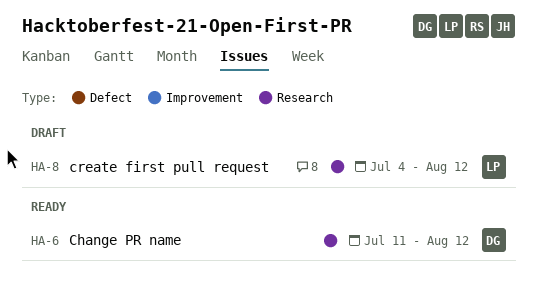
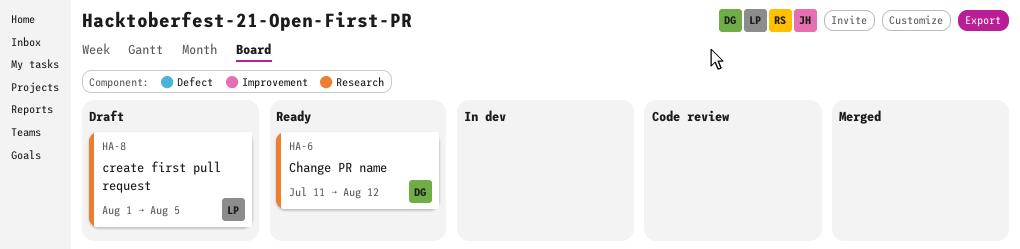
HA-8, start: Jul 4 -> Aug 1
HA-8, due: Aug 12 -> Aug 5

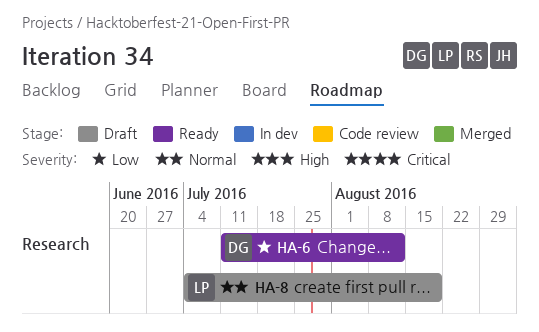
HA-8, start: Aug 1 -> Jul 4
HA-8, due: Aug 5 -> Aug 19

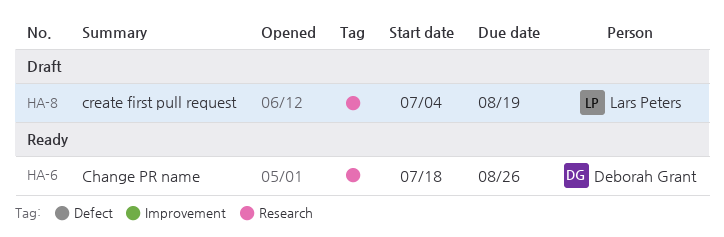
HA-6, start: Jul 11 -> Jul 18
HA-6, due: Aug 12 -> Aug 26

